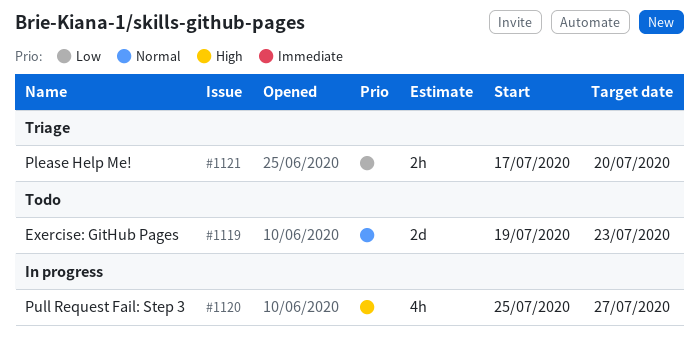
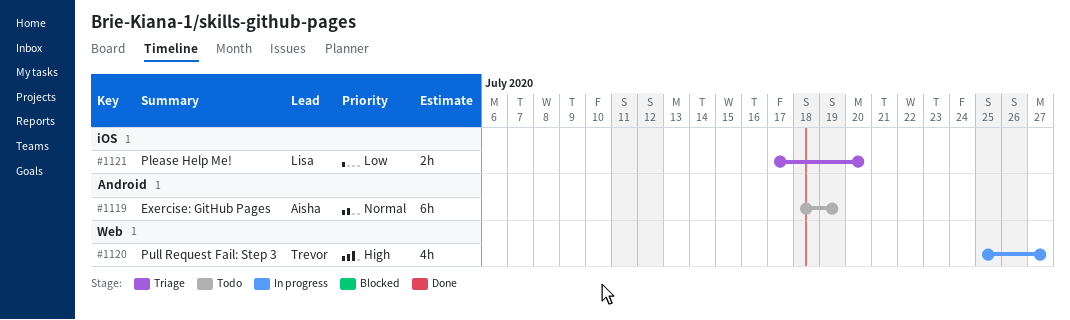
#1119, estimate: 2d -> 6h
#1119, start: Jul 19 -> Jul 18
#1119, due: Jul 23 -> Jul 19

